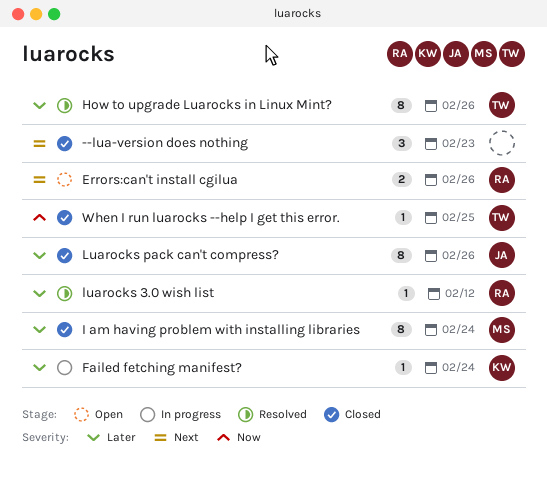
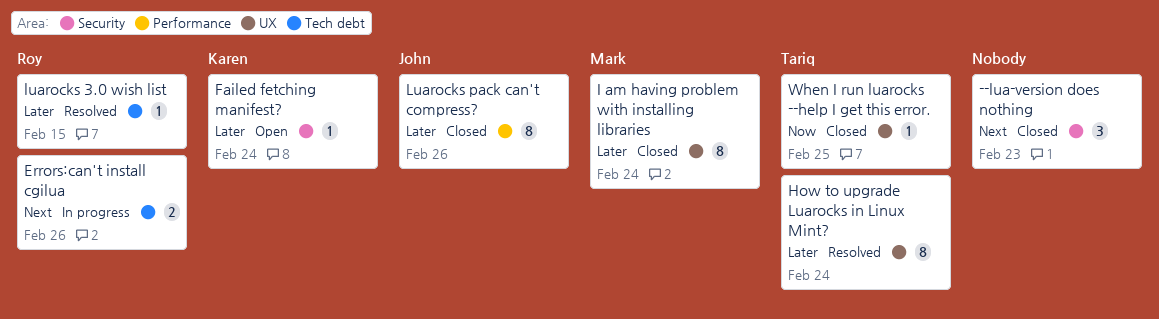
Errors:can't install cgilua, status: Open -> In progress
Failed fetching manifest?, status: In progress -> Open
How to upgrade Luarocks in Linux Mint?, due: Feb 26 -> Feb 24
luarocks 3.0 wish list, due: Feb 12 -> Feb 15

